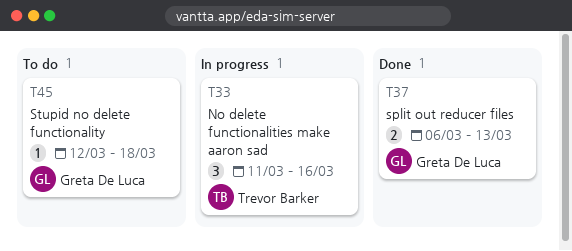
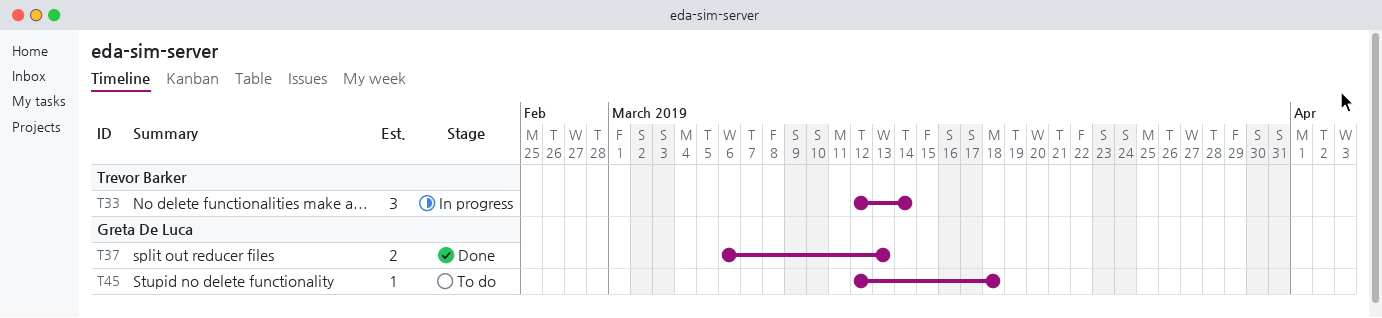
T33, start: Mar 11 -> Mar 12
T33, due: Mar 16 -> Mar 14

